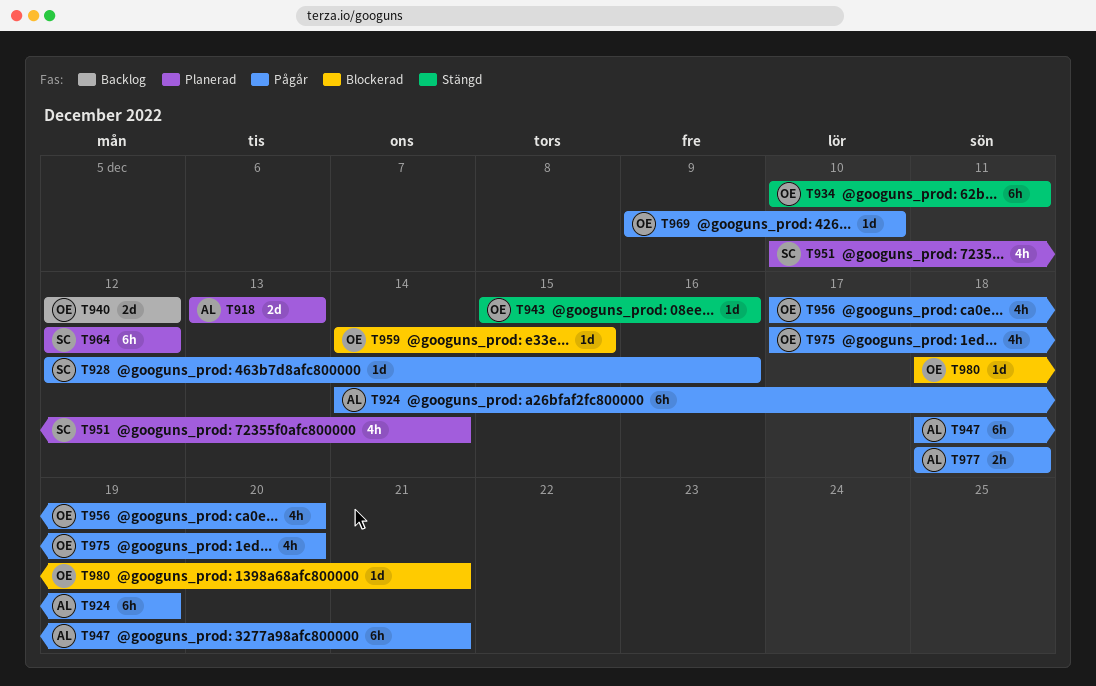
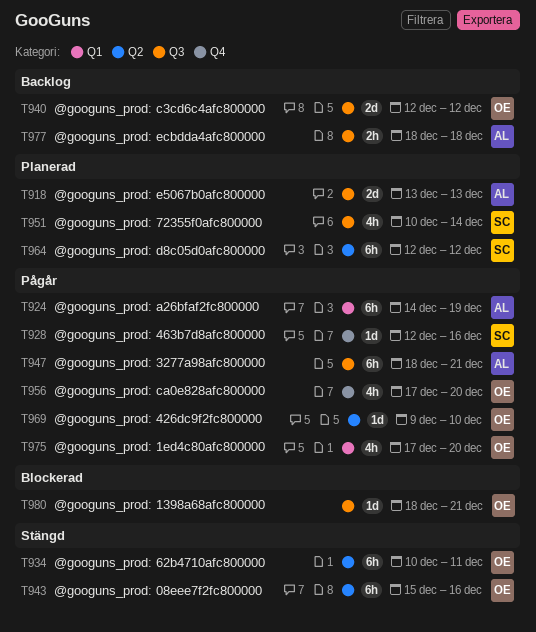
T943, estimate: 1d -> 6h
T959: present -> none
T977, status: Pågår -> Backlog

